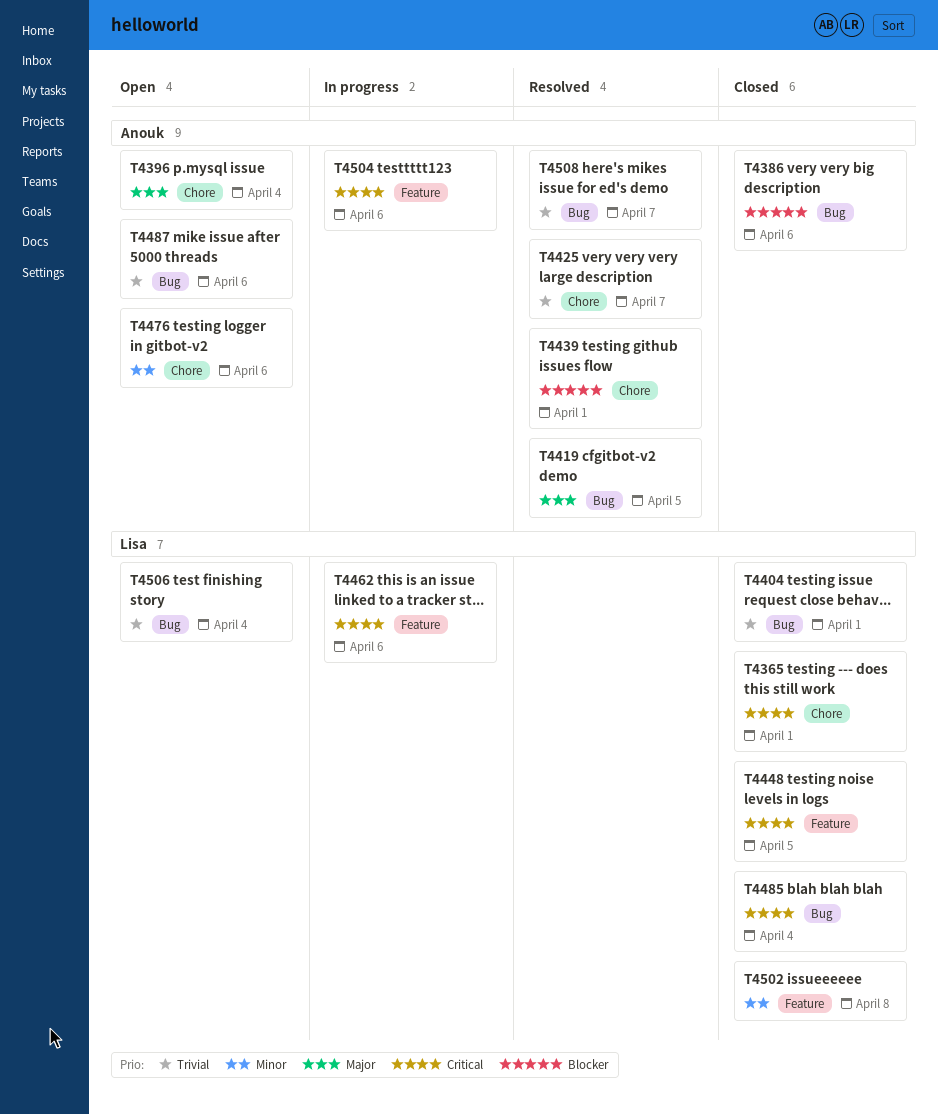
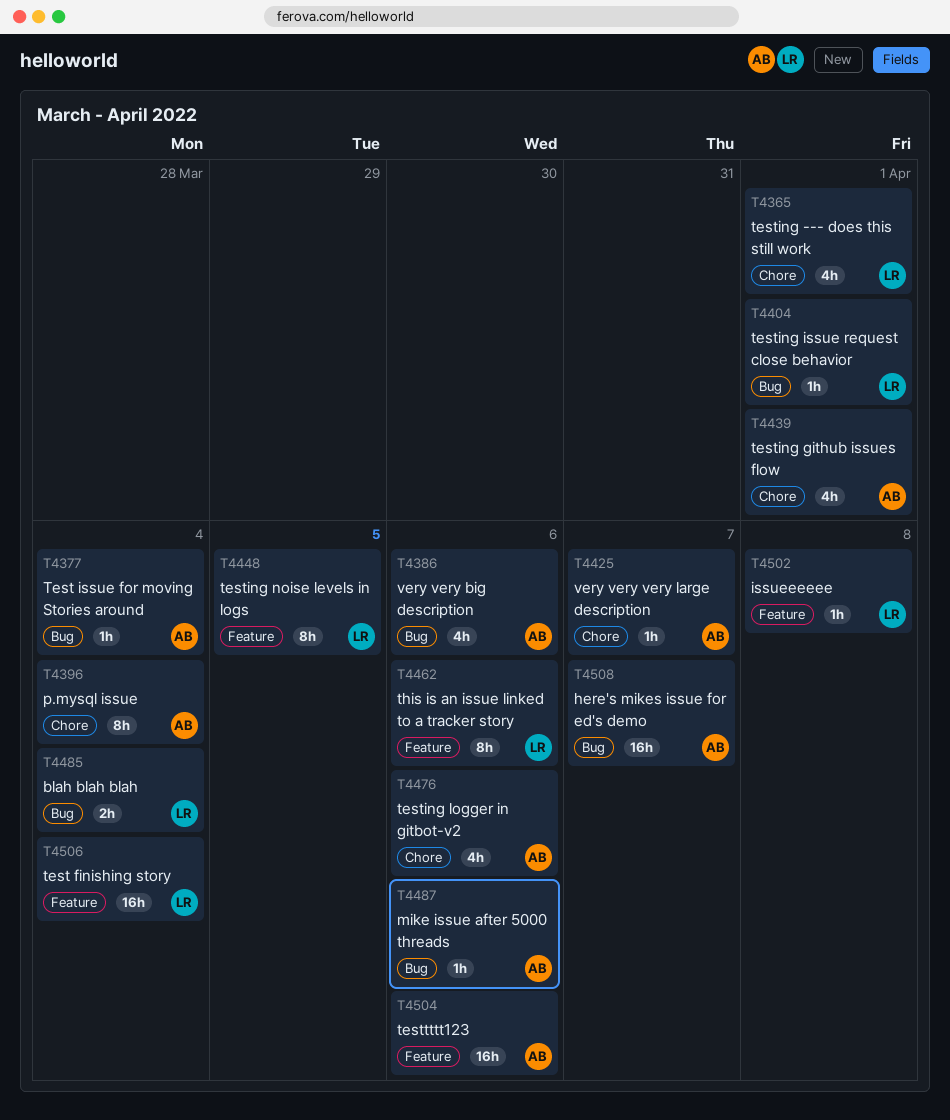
T4377: none -> present
T4419: present -> none
T4506, label: Bug -> Feature

